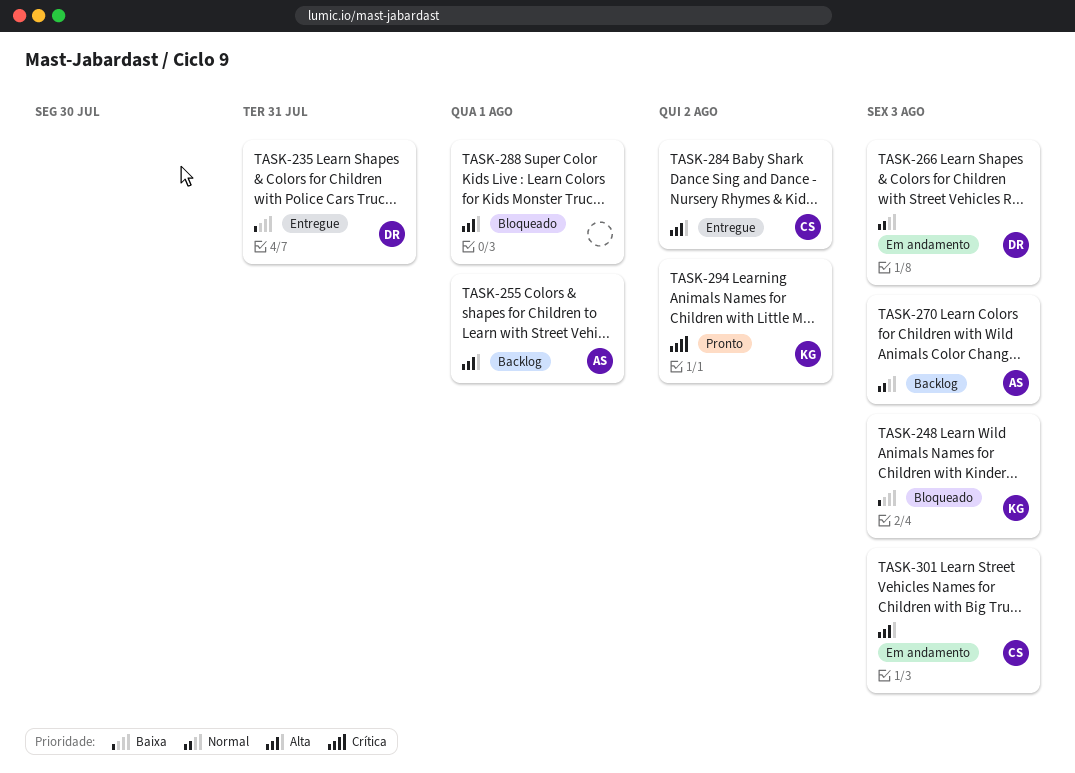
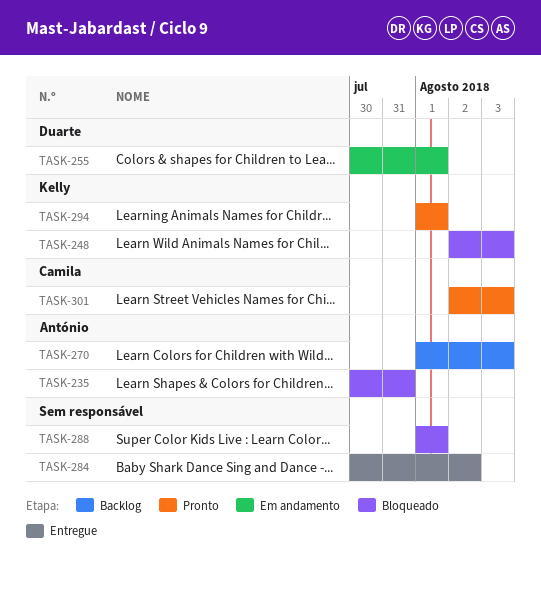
TASK-235, status: Entregue -> Bloqueado
TASK-235, owner: Duarte -> António
TASK-255, status: Backlog -> Em andamento
TASK-255, owner: António -> Duarte
TASK-266: present -> none
TASK-284, owner: Camila -> none
TASK-294, due: Aug 2 -> Aug 1
TASK-301, status: Em andamento -> Pronto

